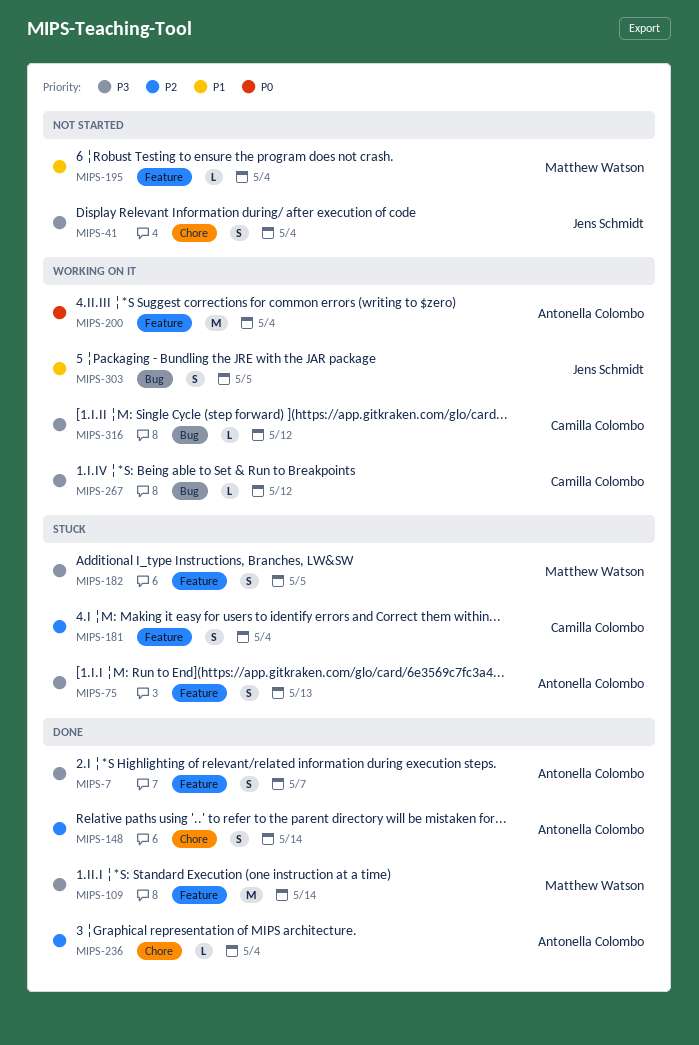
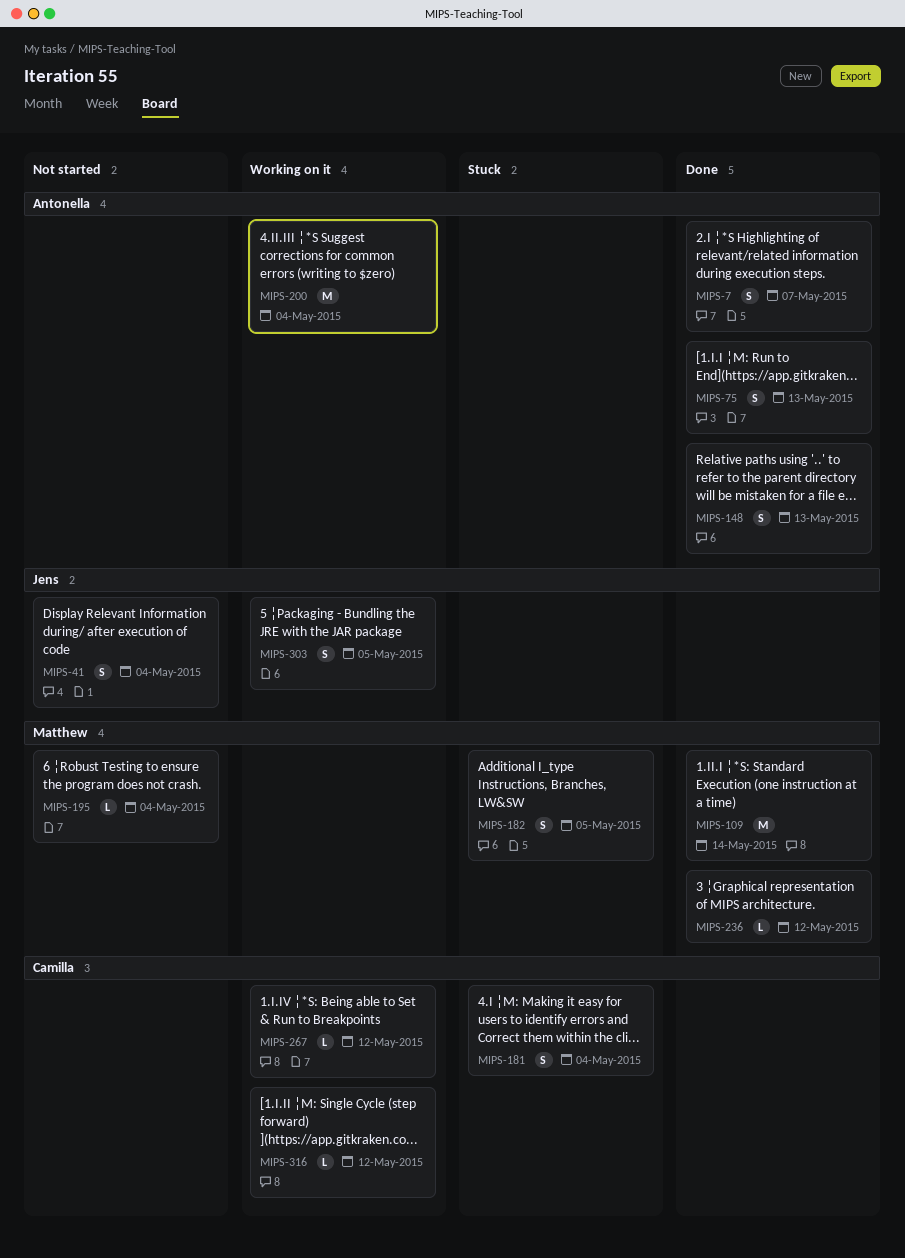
MIPS-75, status: Stuck -> Done
MIPS-148, due: May 14 -> May 13
MIPS-236, owner: Antonella Colombo -> Matthew Watson
MIPS-236, due: May 4 -> May 12

